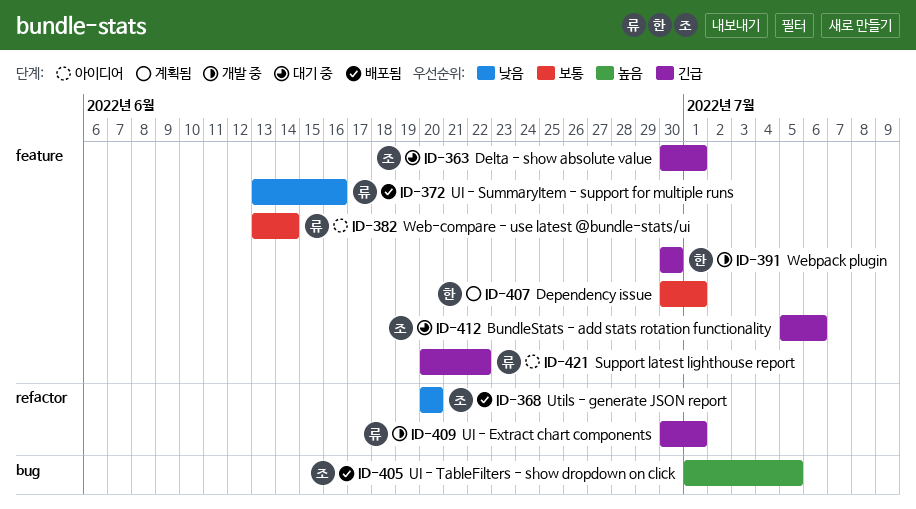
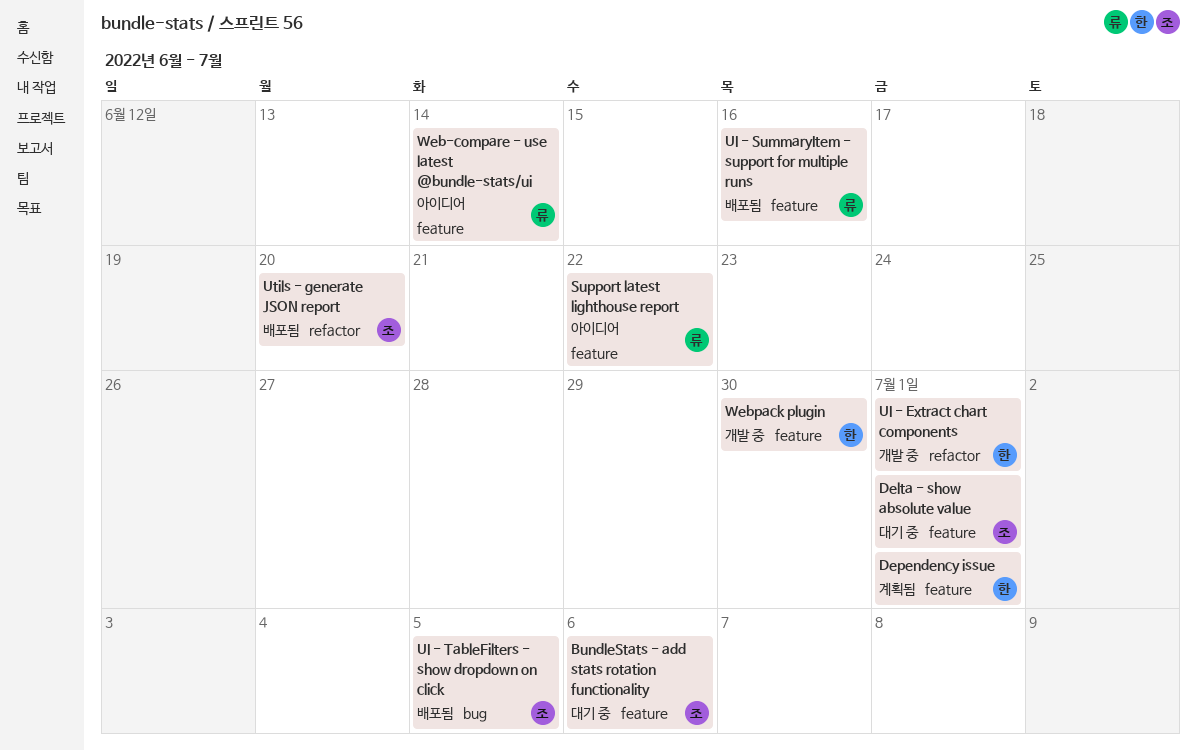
UI - Extract chart components, owner: 류 -> 한

